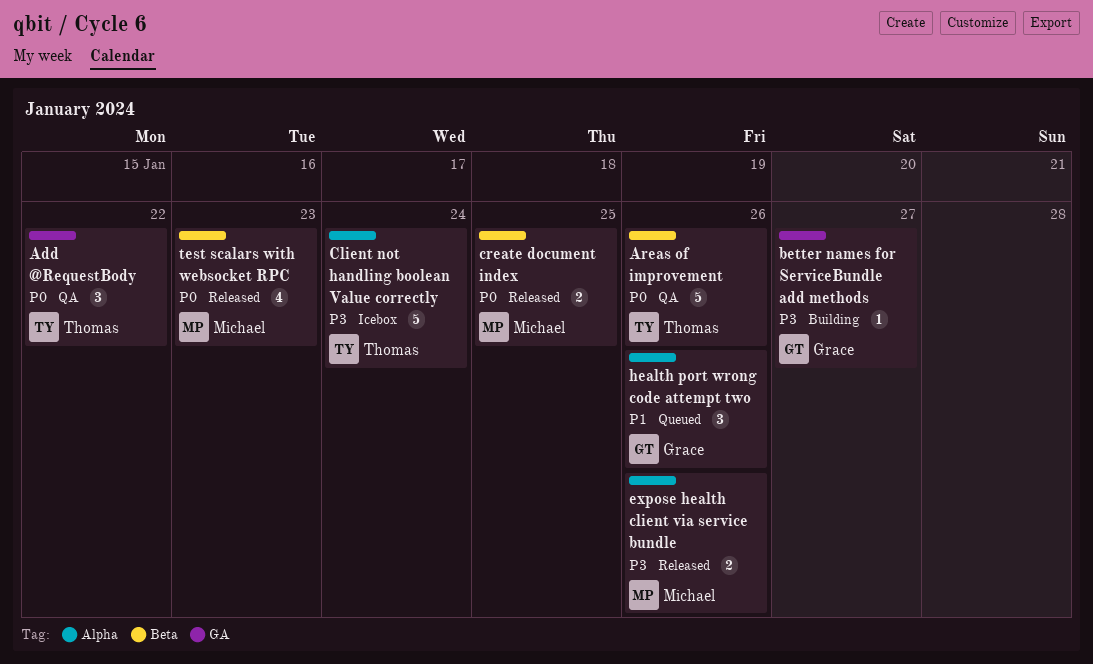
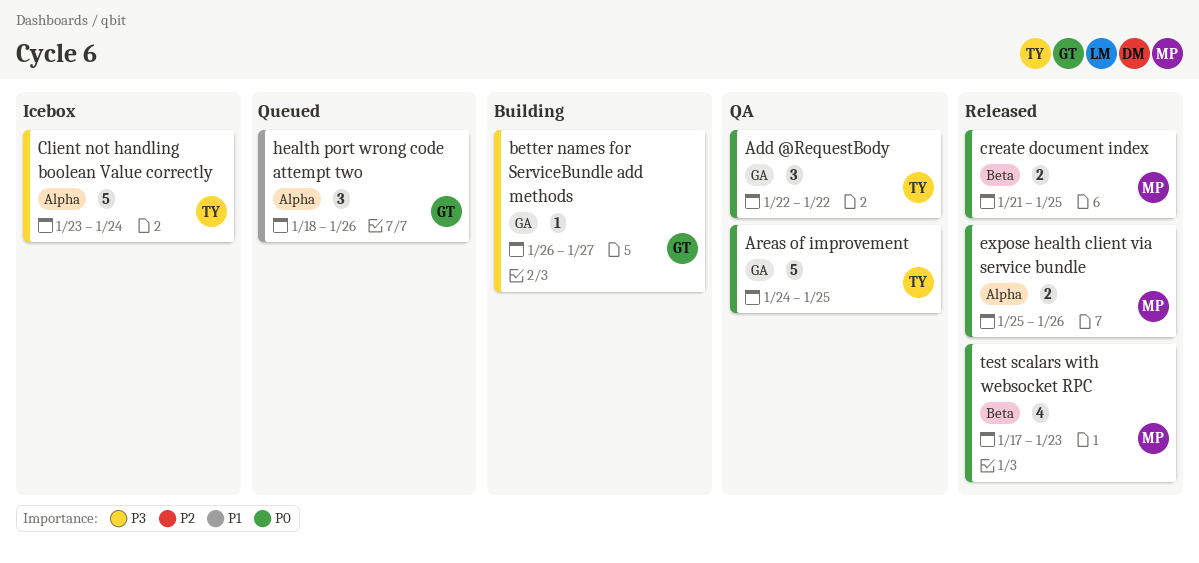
Areas of improvement, label: Beta -> GA
Areas of improvement, due: Jan 26 -> Jan 25
expose health client via service bundle, priority: P3 -> P0

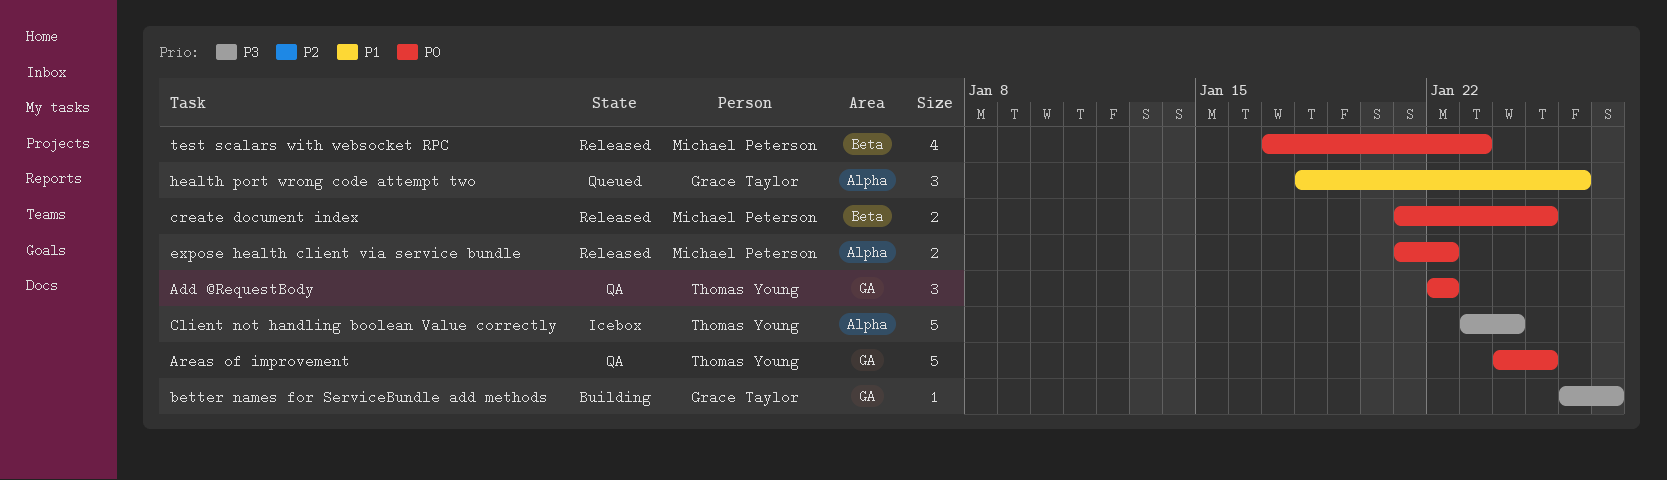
expose health client via service bundle, start: Jan 25 -> Jan 21
expose health client via service bundle, due: Jan 26 -> Jan 22

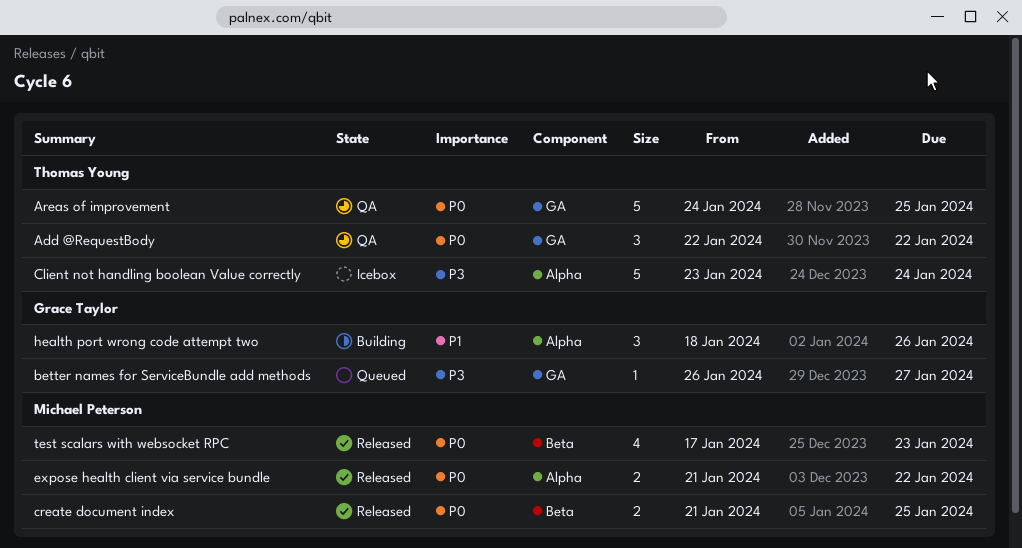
better names for ServiceBundle add methods, status: Building -> Queued
health port wrong code attempt two, status: Queued -> Building

